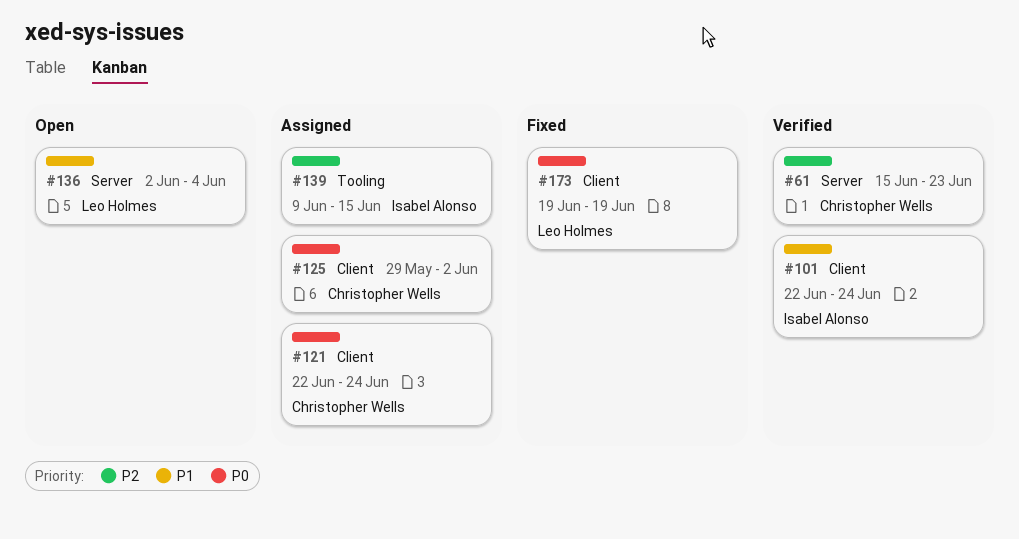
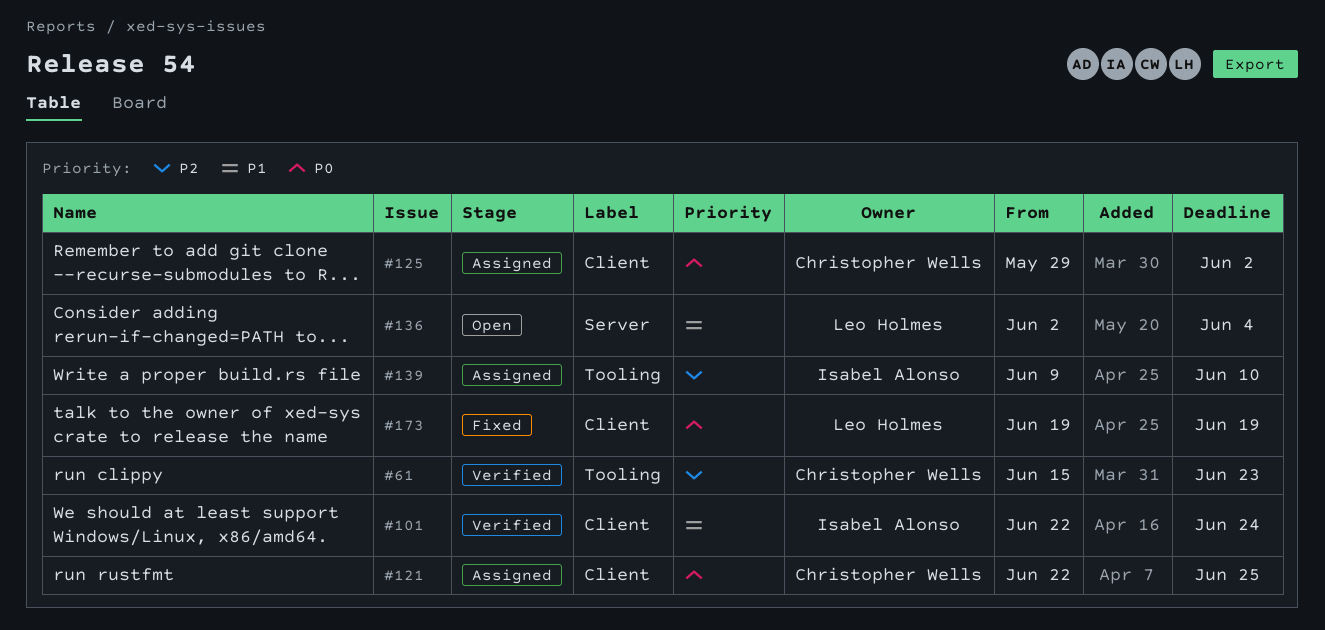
#61, label: Server -> Tooling
#121, due: Jun 24 -> Jun 25
#139, due: Jun 15 -> Jun 10

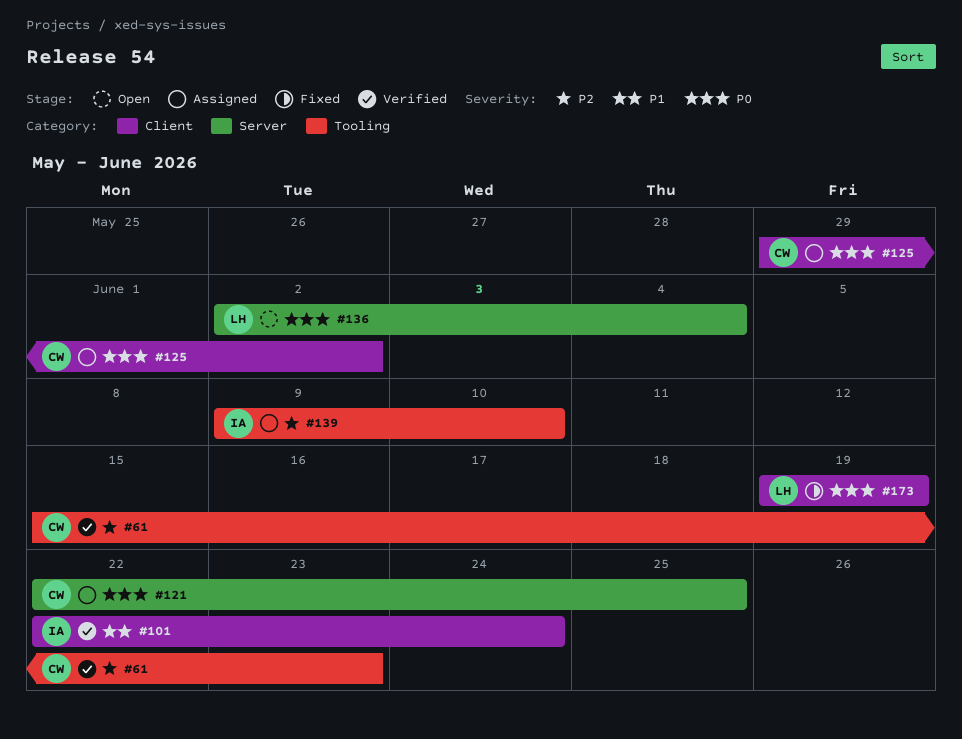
#121, label: Client -> Server
#136, priority: P1 -> P0

